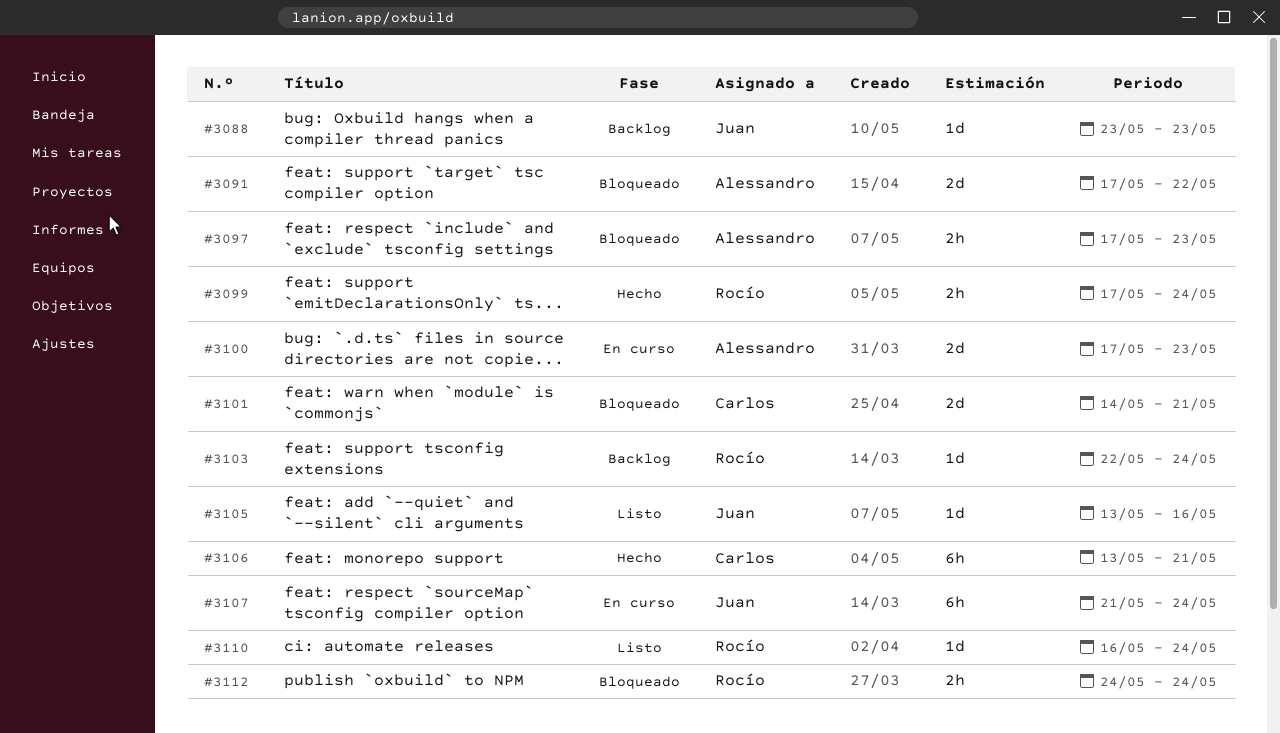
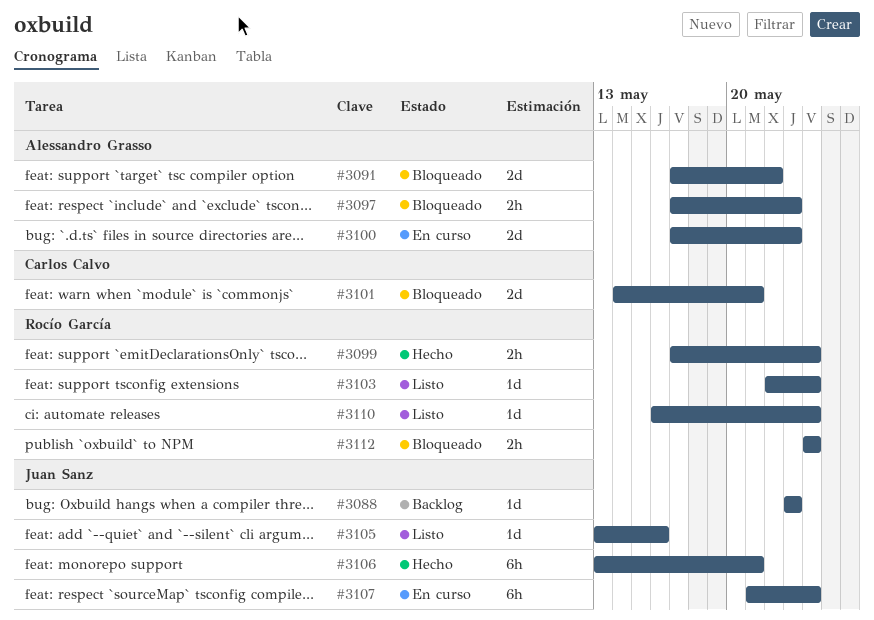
#3103, status: Backlog -> Listo
#3106, owner: Carlos Calvo -> Juan Sanz

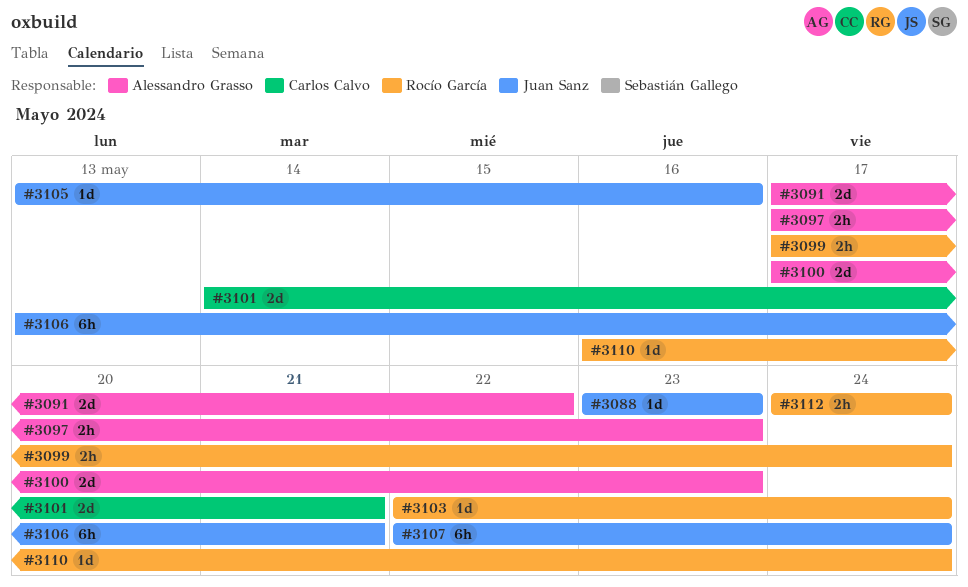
#3107, start: May 21 -> May 22

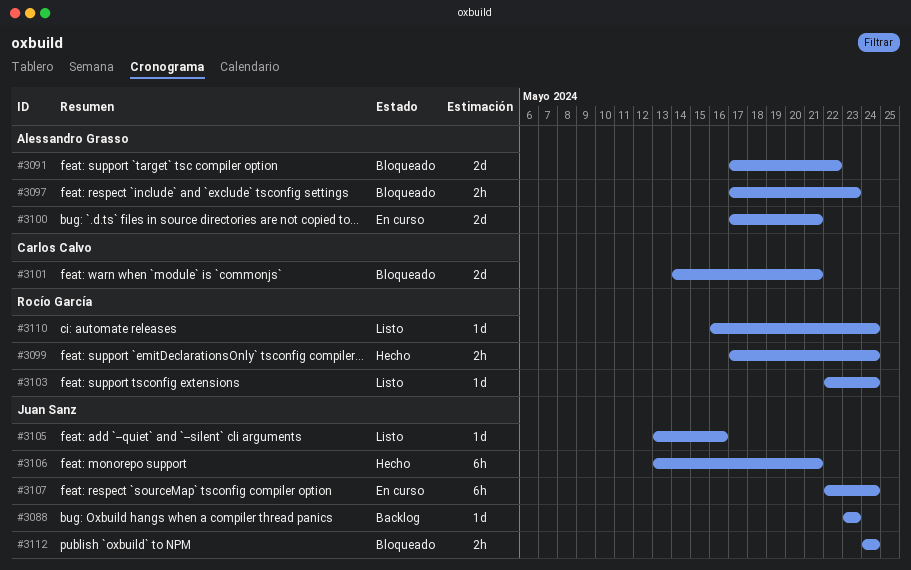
#3100, due: May 23 -> May 21
#3112, owner: Rocío García -> Juan Sanz

